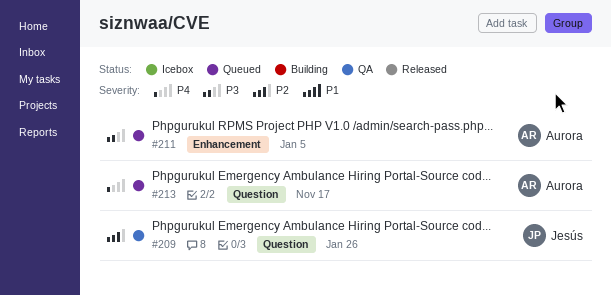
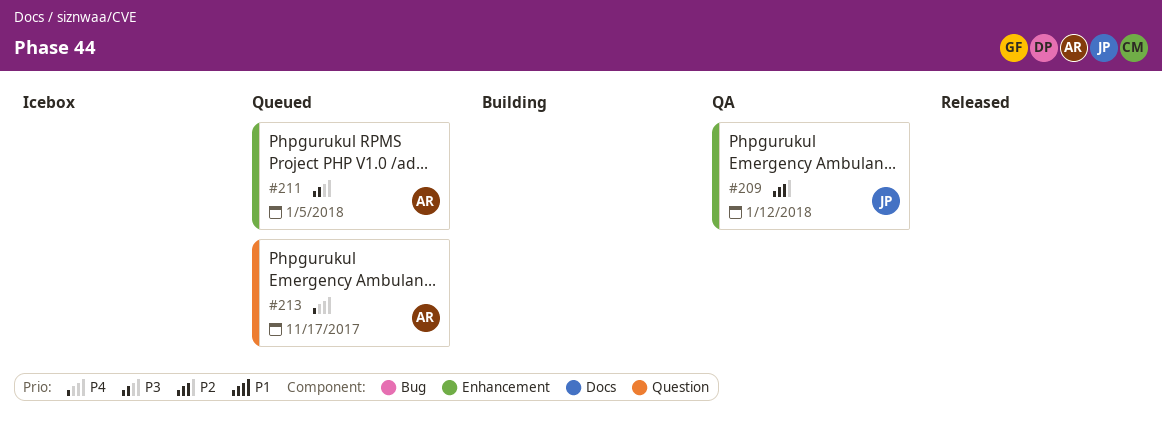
#209, label: Question -> Enhancement
#209, due: Jan 26 -> Jan 12

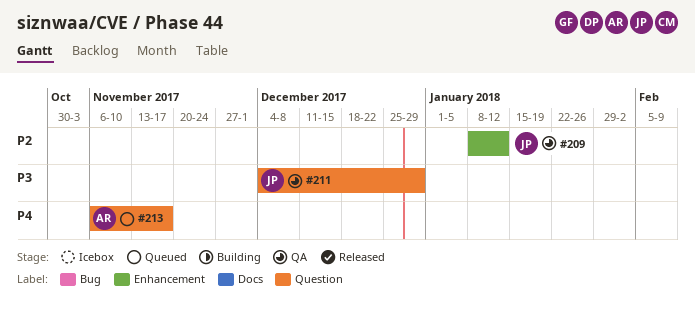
#211, status: Queued -> QA
#211, owner: AR -> JP
#211, label: Enhancement -> Question
#211, due: Jan 5 -> Dec 29

